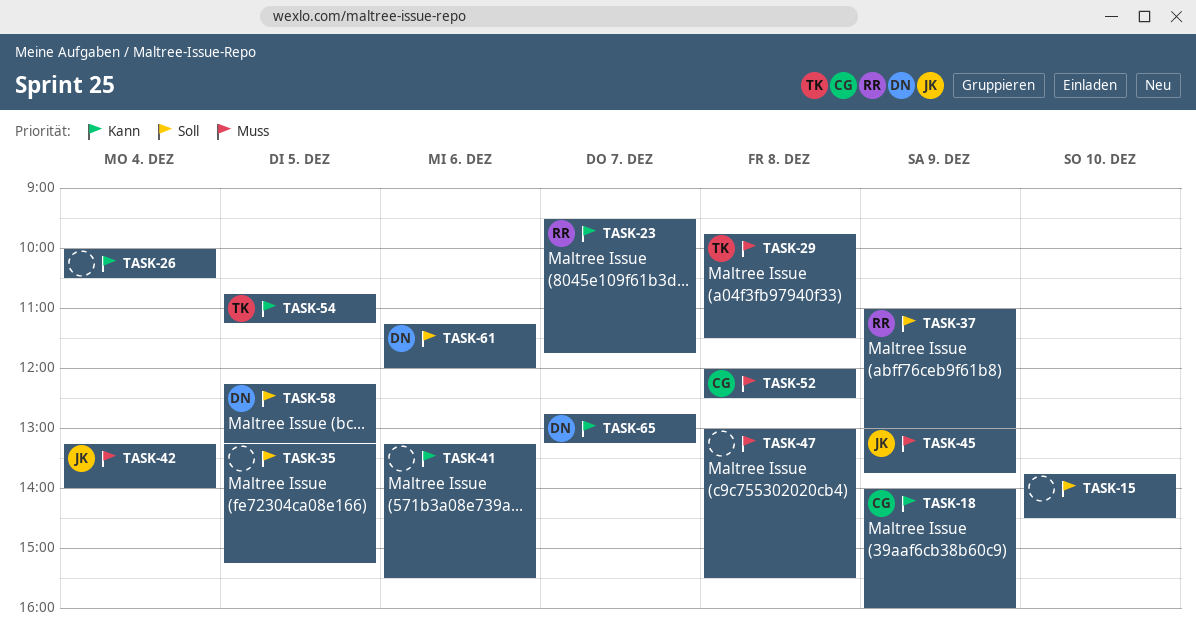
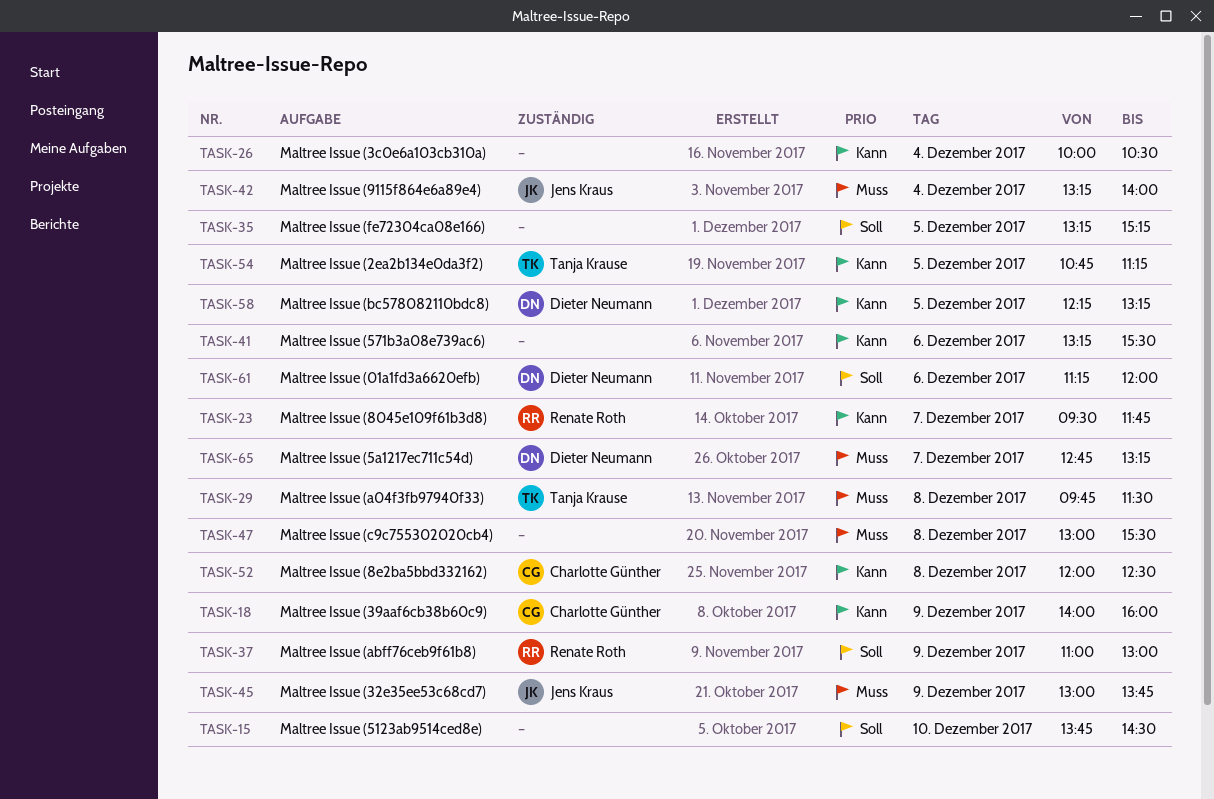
TASK-52, priority: Muss -> Kann
TASK-58, priority: Soll -> Kann
TASK-65, priority: Kann -> Muss

